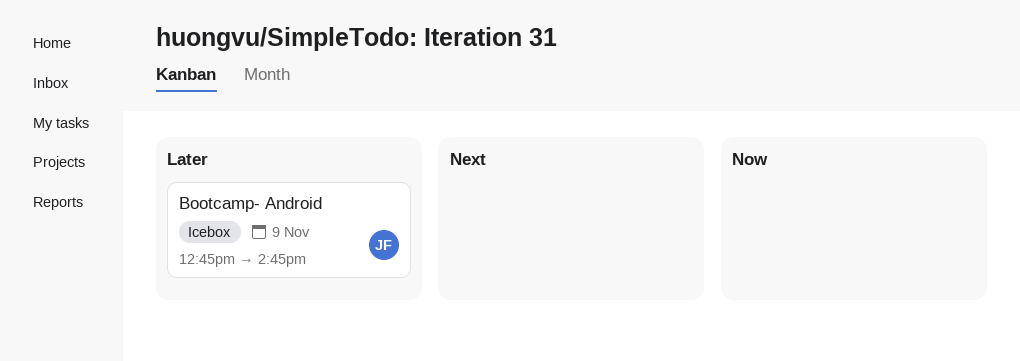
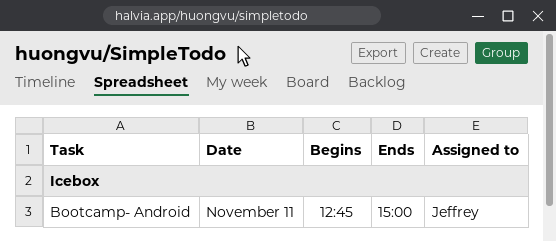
Bootcamp- Android, day: Nov 9 -> Nov 11
Bootcamp- Android, ends: 14:45 -> 15:00

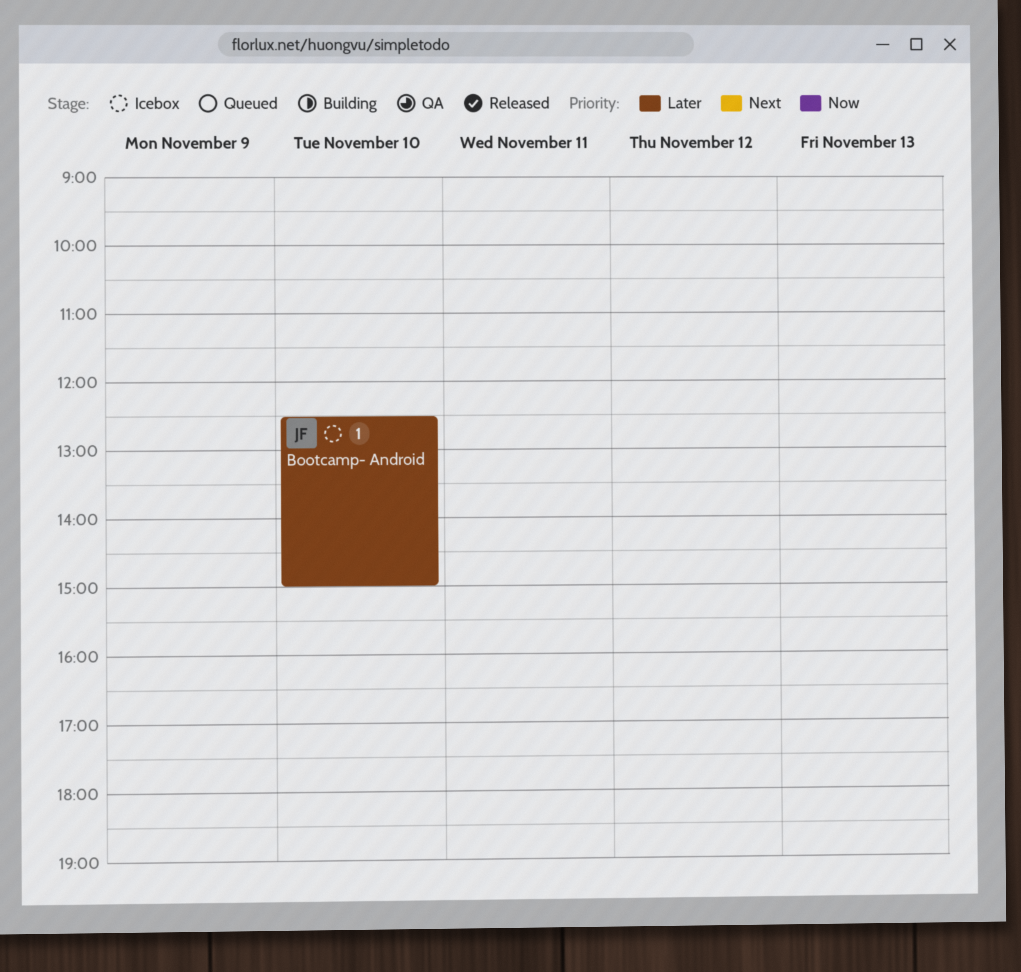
Bootcamp- Android, day: Nov 11 -> Nov 10
Bootcamp- Android, begins: 12:45 -> 12:30

